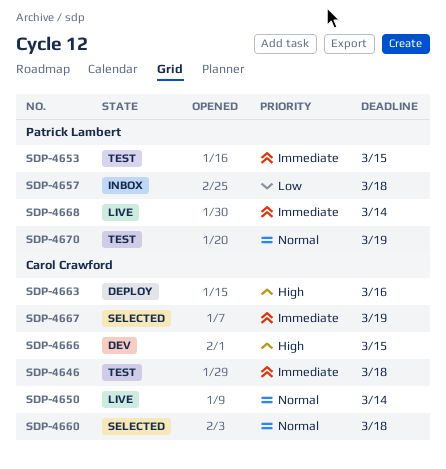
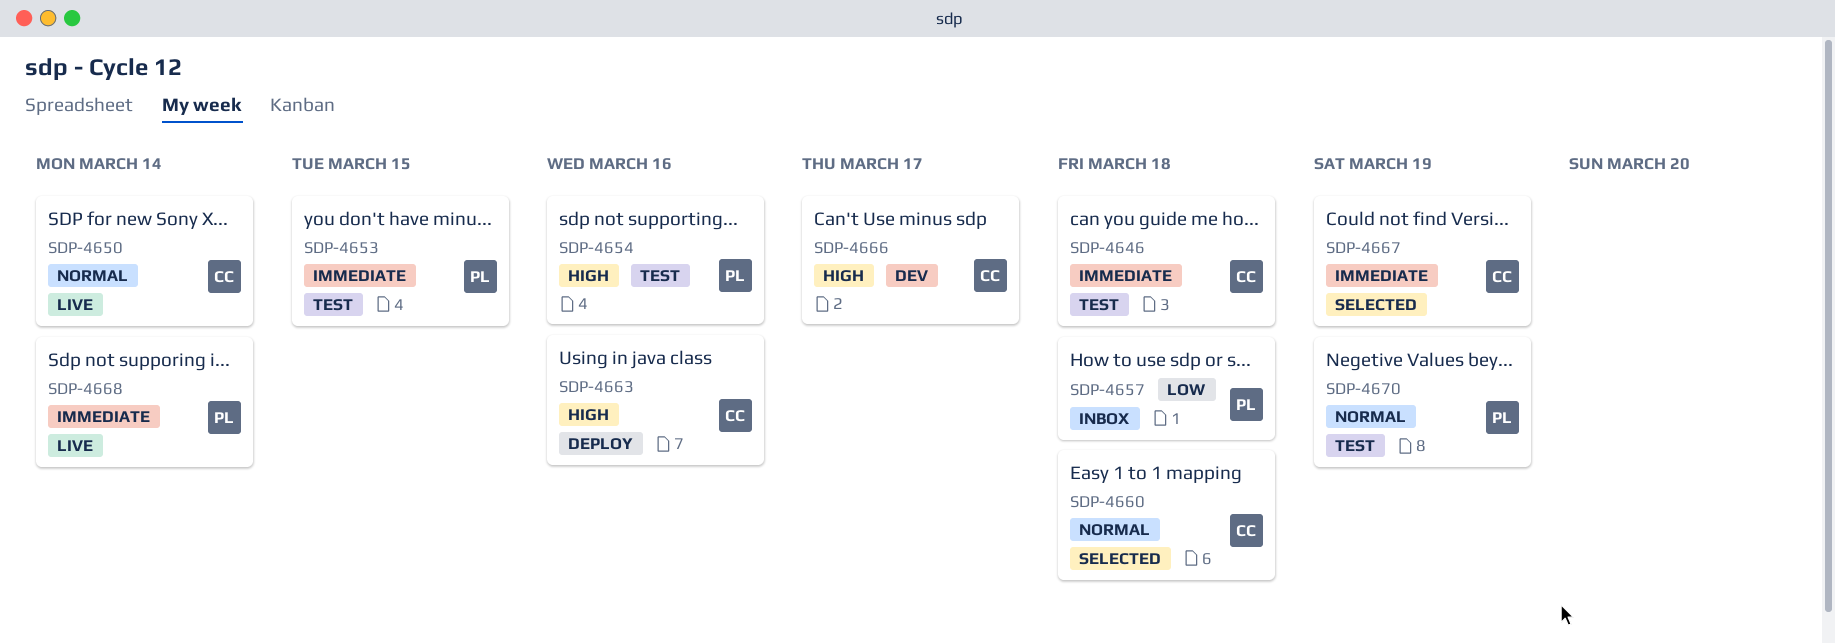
SDP-4654: none -> present
SDP-4666, due: Mar 15 -> Mar 17

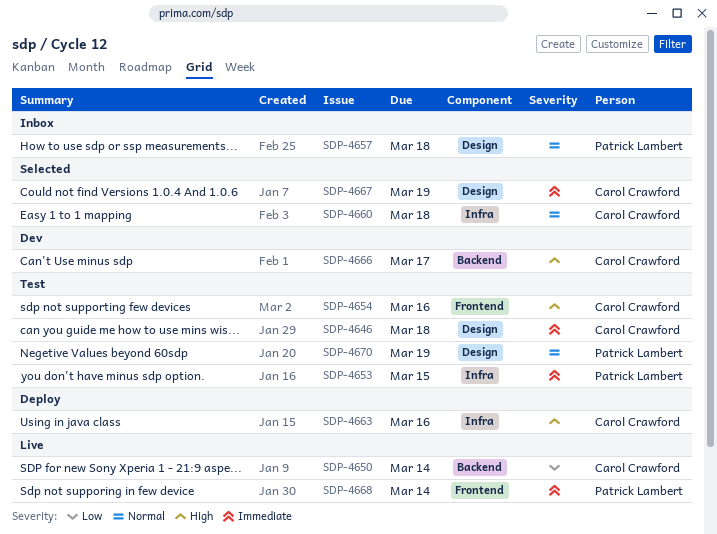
SDP-4650, priority: Normal -> Low
SDP-4654, owner: Patrick Lambert -> Carol Crawford
SDP-4657, priority: Low -> Normal

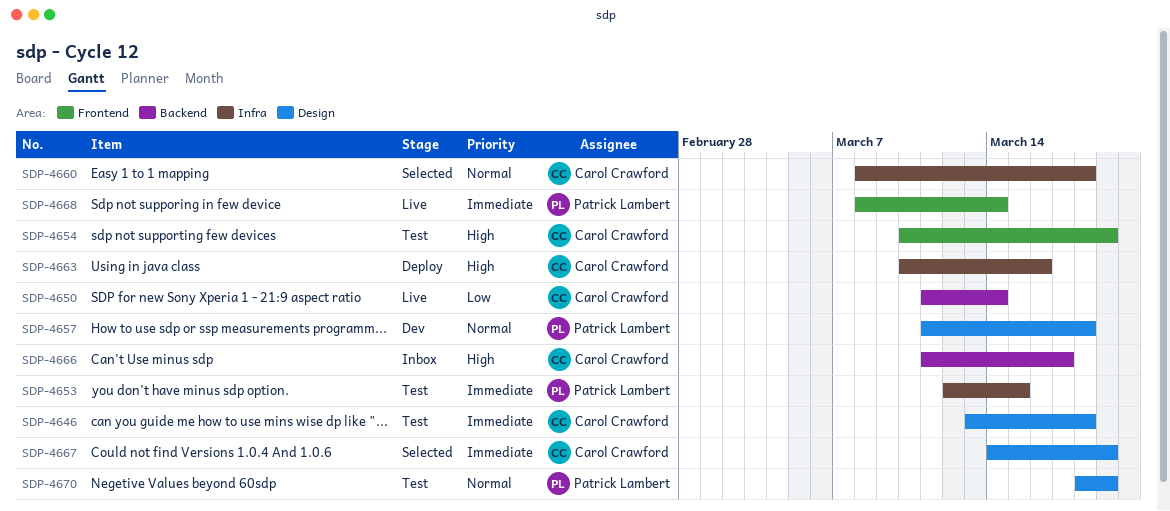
SDP-4654, due: Mar 16 -> Mar 19
SDP-4657, status: Inbox -> Dev
SDP-4666, status: Dev -> Inbox

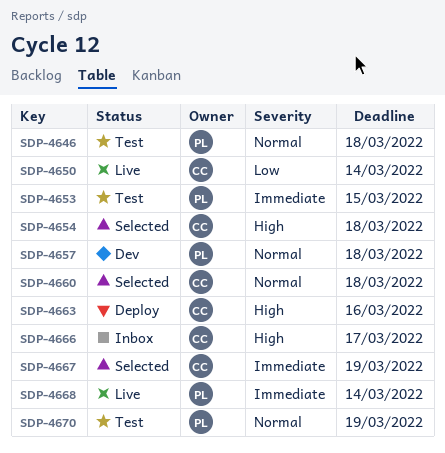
SDP-4646, owner: Carol Crawford -> Patrick Lambert
SDP-4646, priority: Immediate -> Normal
SDP-4654, status: Test -> Selected
SDP-4654, due: Mar 19 -> Mar 18

